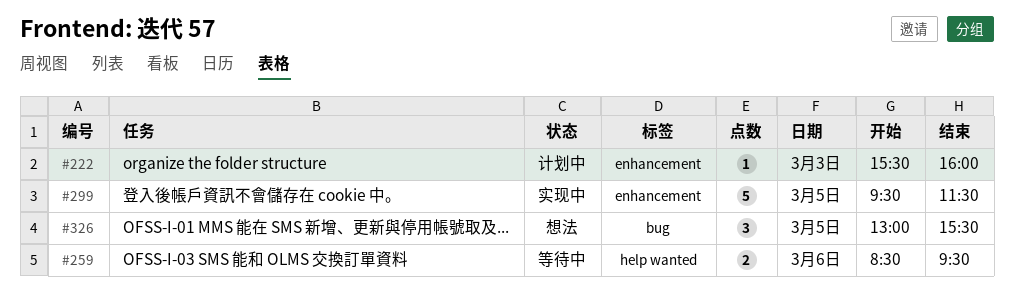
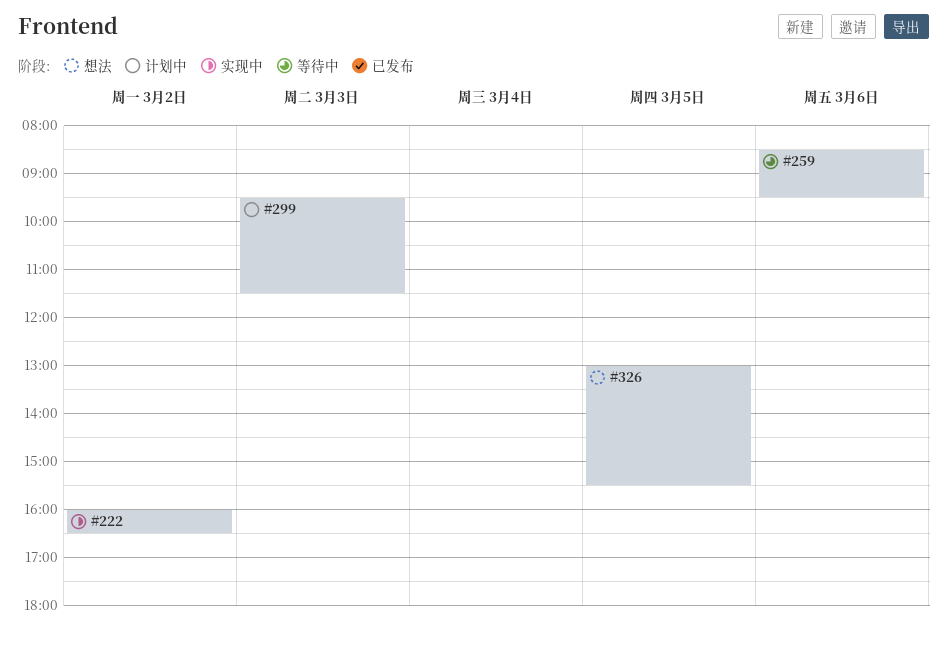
#222, status: 计划中 -> 实现中
#222, day: Mar 3 -> Mar 2
#222, begins: 15:30 -> 16:00
#222, ends: 16:00 -> 16:30
#299, status: 实现中 -> 计划中
#299, day: Mar 5 -> Mar 3

